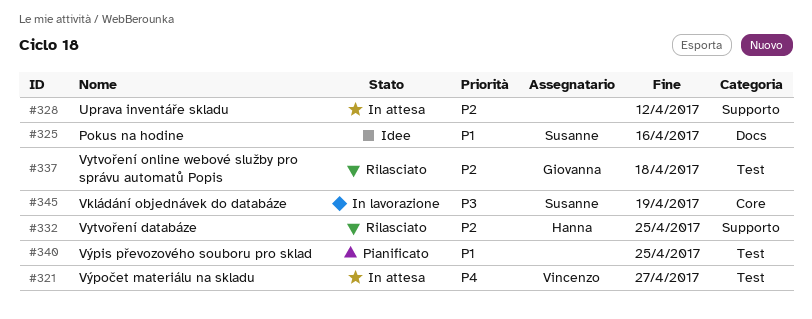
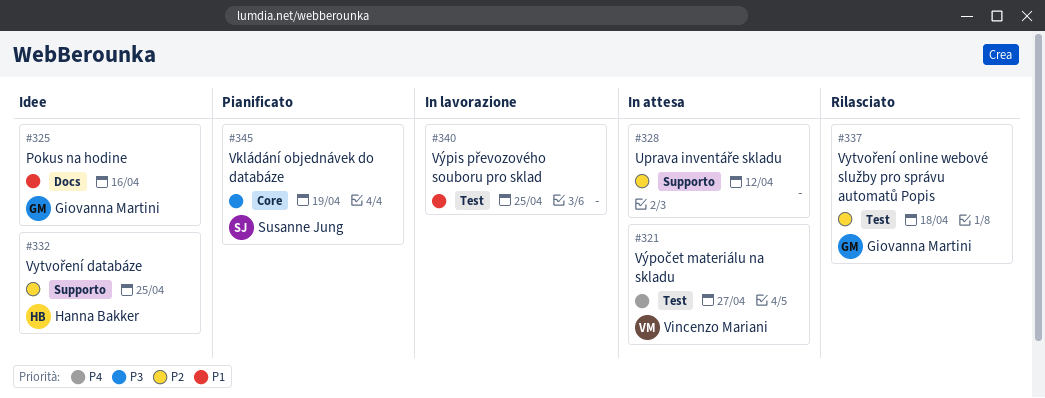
#325, owner: Susanne Jung -> Giovanna Martini
#332, status: Rilasciato -> Idee
#340, status: Pianificato -> In lavorazione
#345, status: In lavorazione -> Pianificato

